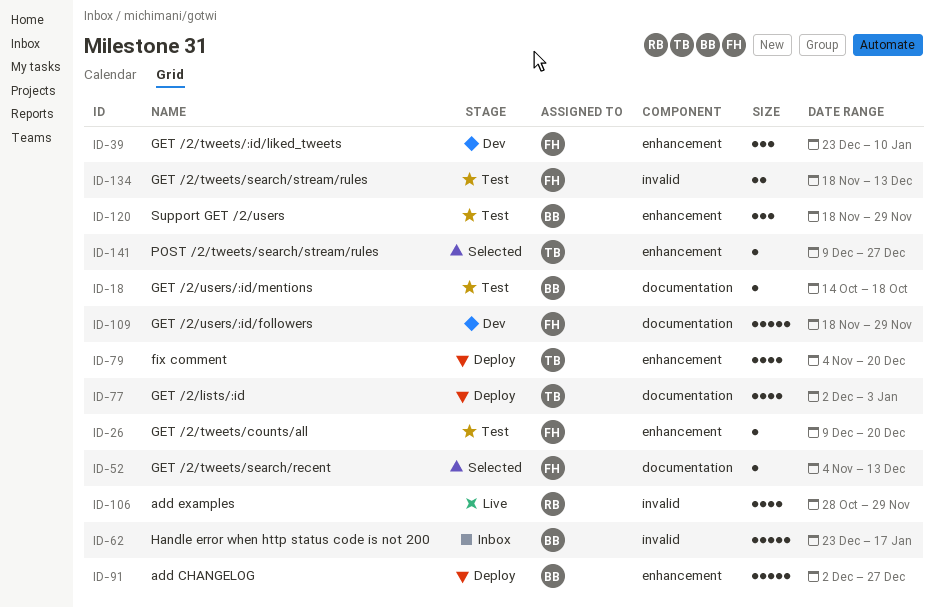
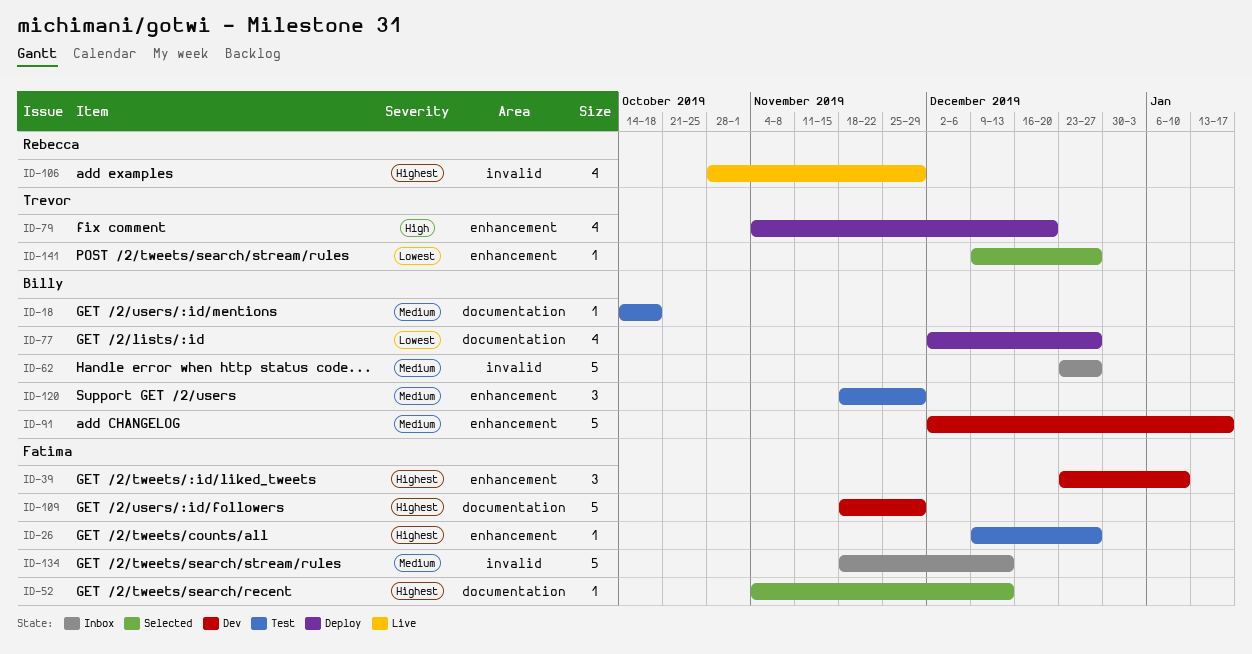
ID-26, due: Dec 20 -> Dec 27
ID-62, due: Jan 17 -> Dec 27
ID-77, owner: Trevor -> Billy
ID-77, due: Jan 3 -> Dec 27
ID-91, status: Deploy -> Dev
ID-91, due: Dec 27 -> Jan 17
ID-134, status: Test -> Inbox
ID-134, estimate: 2 -> 5

